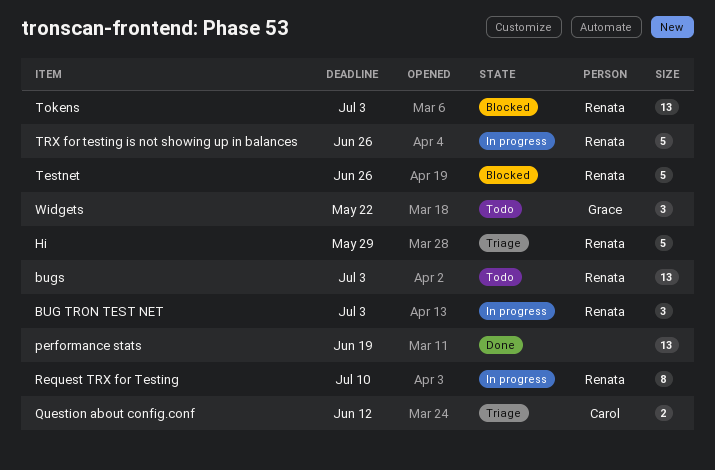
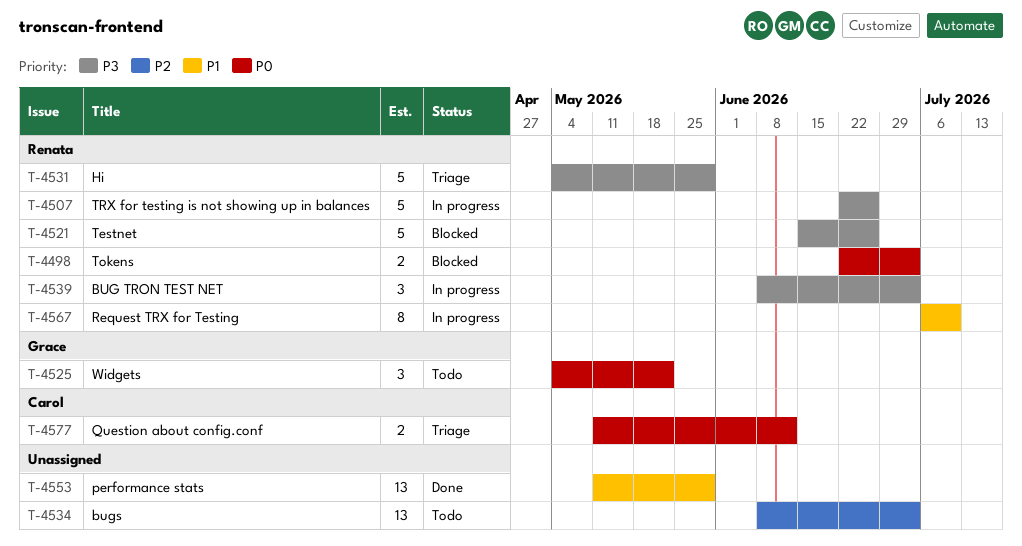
bugs, owner: Renata -> none
performance stats, due: Jun 19 -> May 29
Tokens, estimate: 13 -> 2

